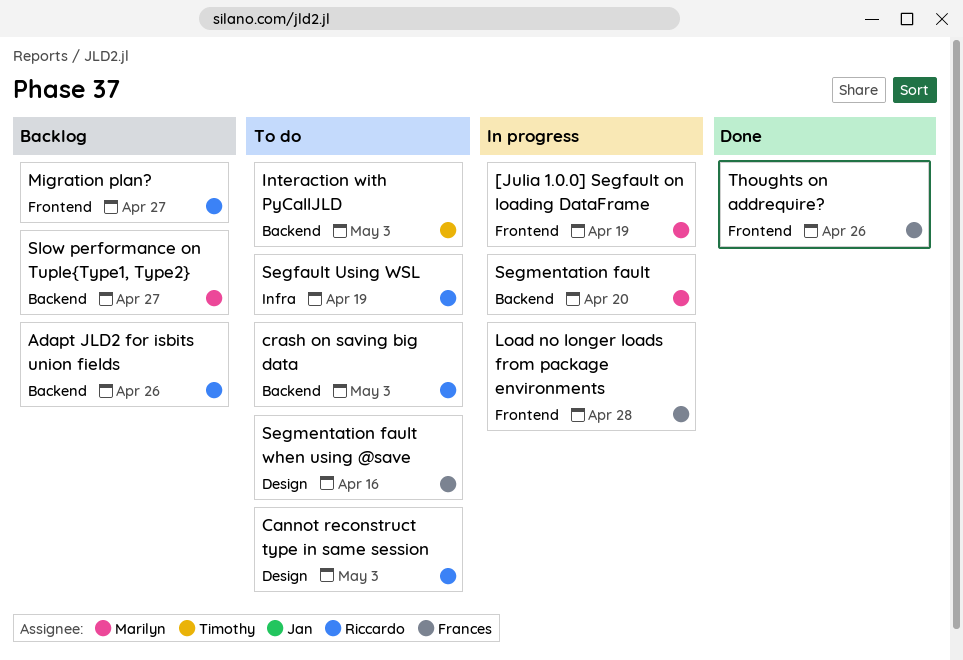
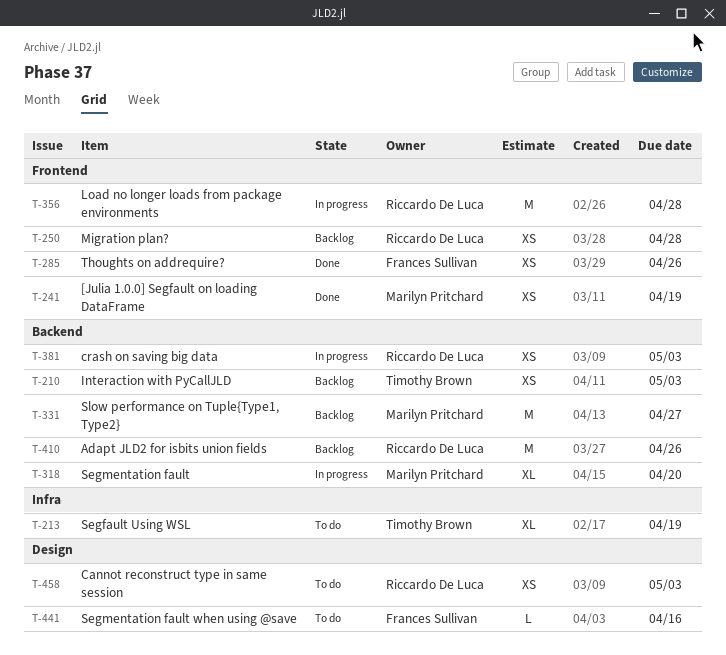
[Julia 1.0.0] Segfault on loading DataFrame, status: In progress -> Done
crash on saving big data, status: To do -> In progress
Interaction with PyCallJLD, status: To do -> Backlog
Load no longer loads from package environments, owner: Frances Sullivan -> Riccardo De Luca
Migration plan?, due: Apr 27 -> Apr 28
Segfault Using WSL, owner: Riccardo De Luca -> Timothy Brown

